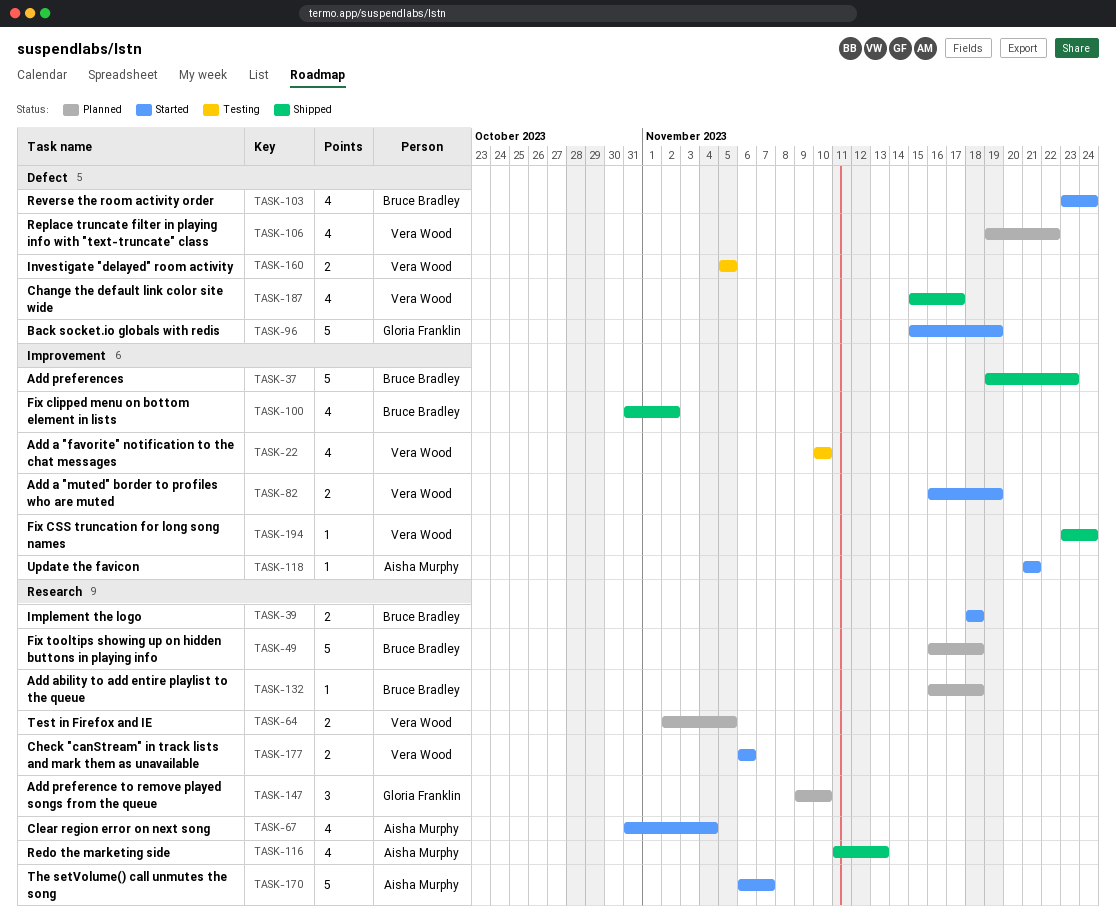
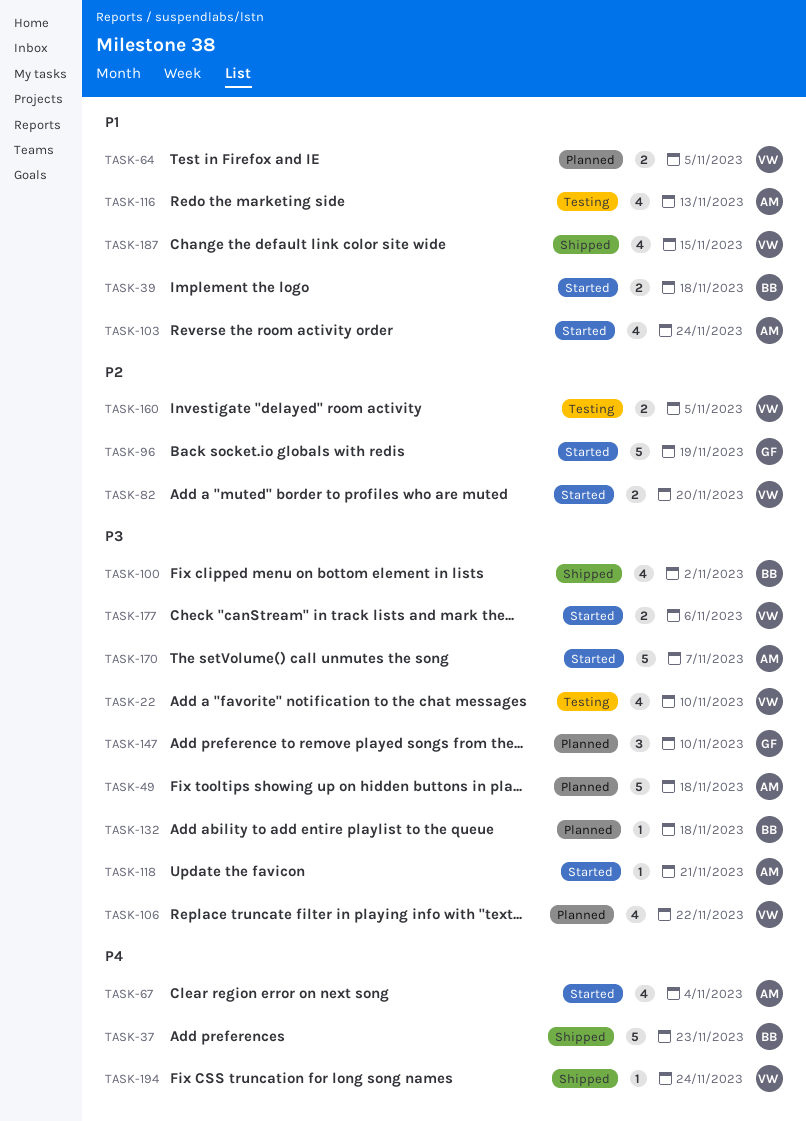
TASK-49, owner: Bruce Bradley -> Aisha Murphy
TASK-82, due: Nov 19 -> Nov 20
TASK-103, owner: Bruce Bradley -> Aisha Murphy
TASK-116, status: Shipped -> Testing
TASK-187, due: Nov 17 -> Nov 15

